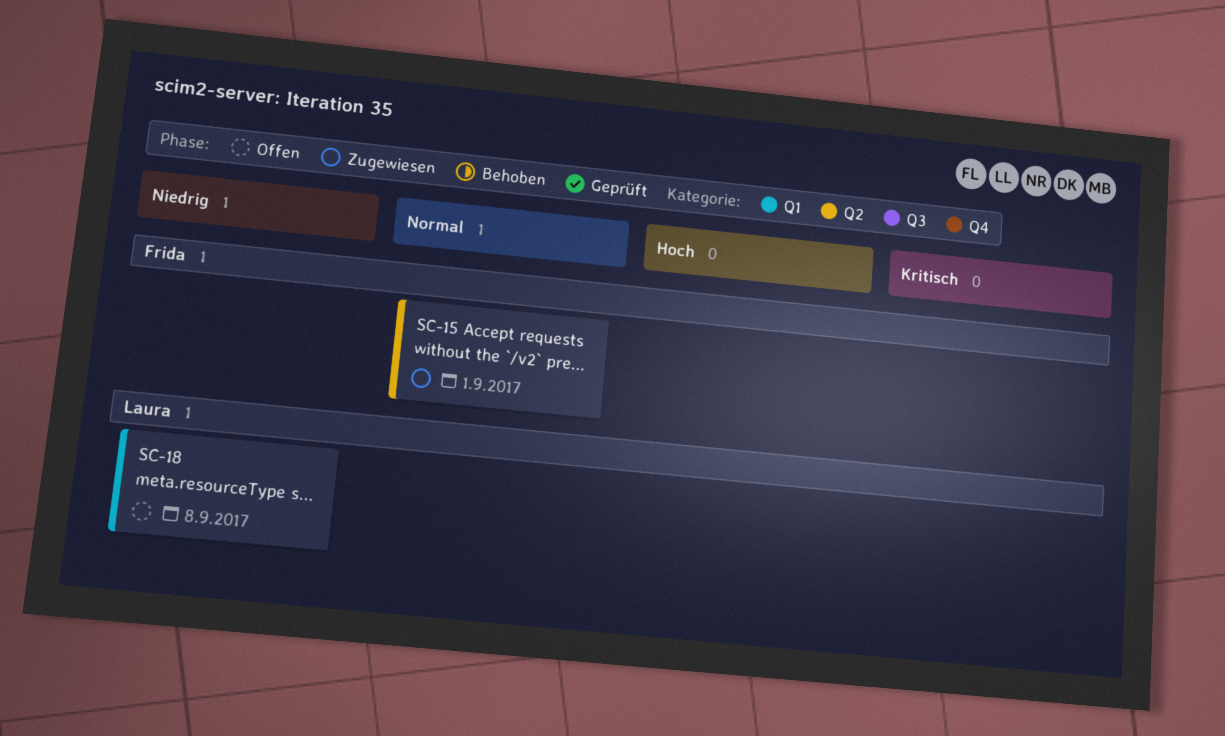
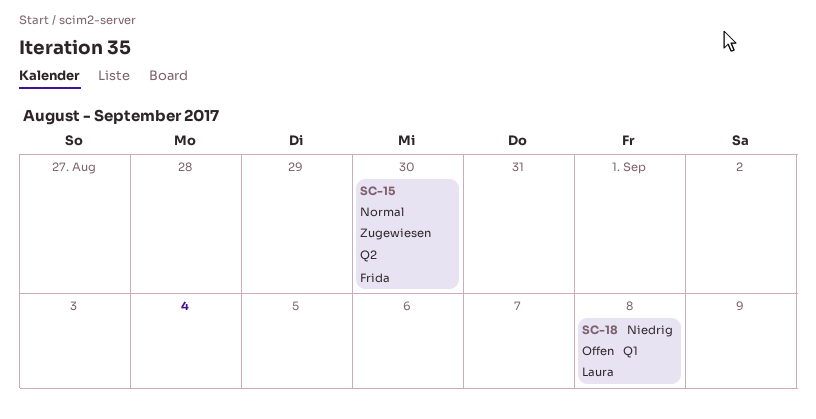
SC-15, due: Sep 1 -> Aug 30

